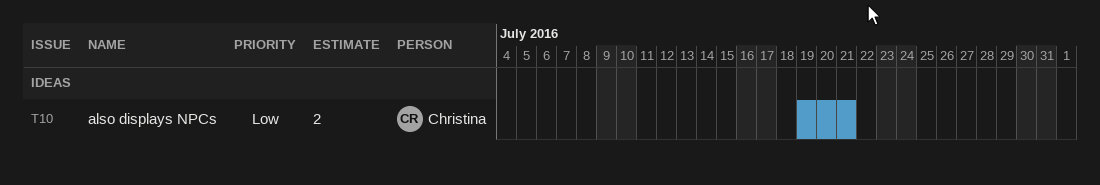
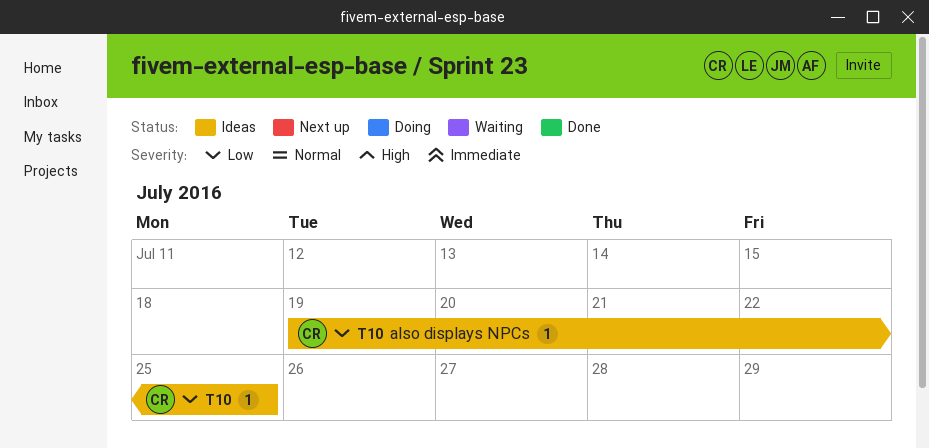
T10, estimate: 2 -> 1
T10, due: Jul 21 -> Jul 25

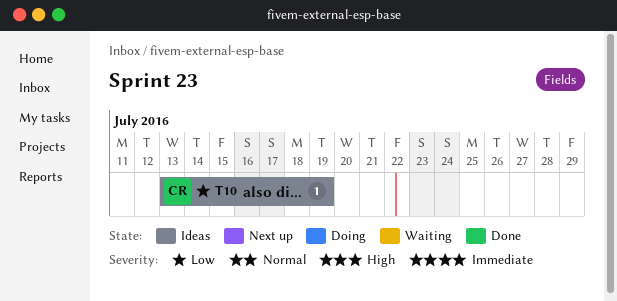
T10, start: Jul 19 -> Jul 13
T10, due: Jul 25 -> Jul 19

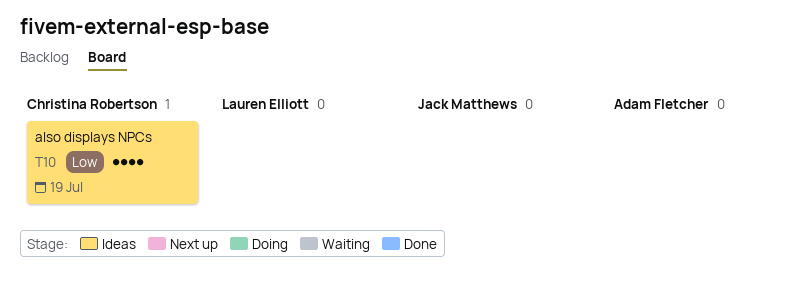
T10, estimate: 1 -> 4

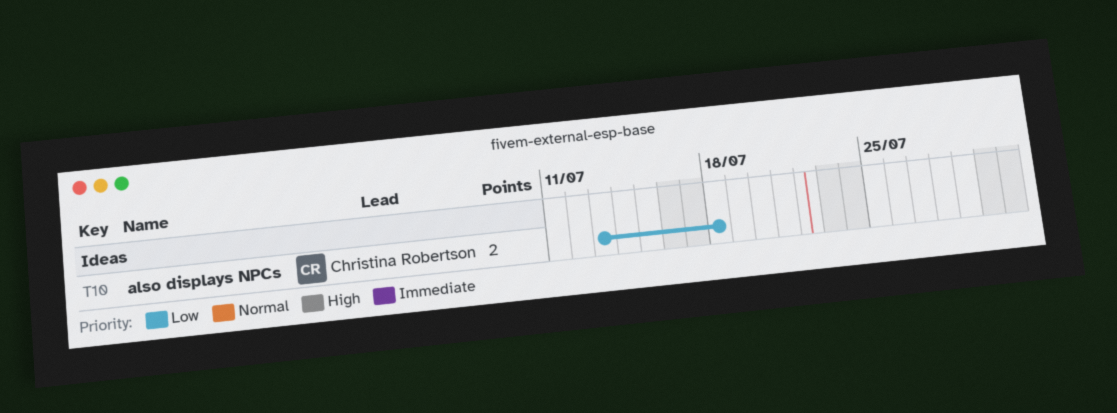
T10, estimate: 4 -> 2
T10, due: Jul 19 -> Jul 18

